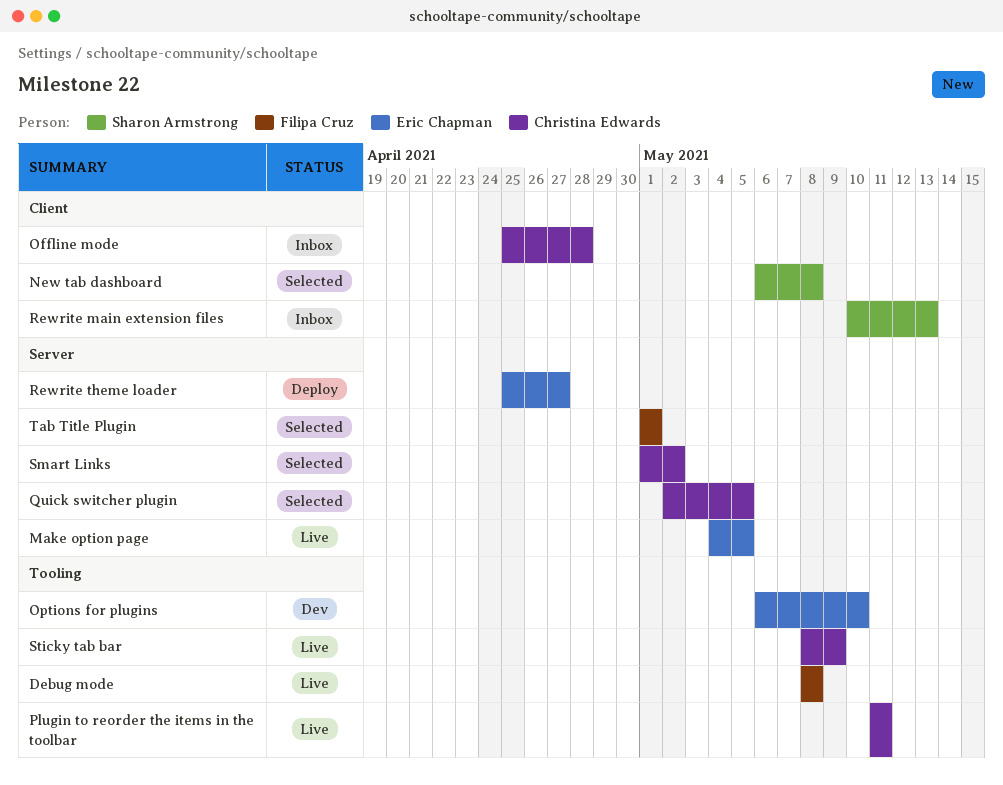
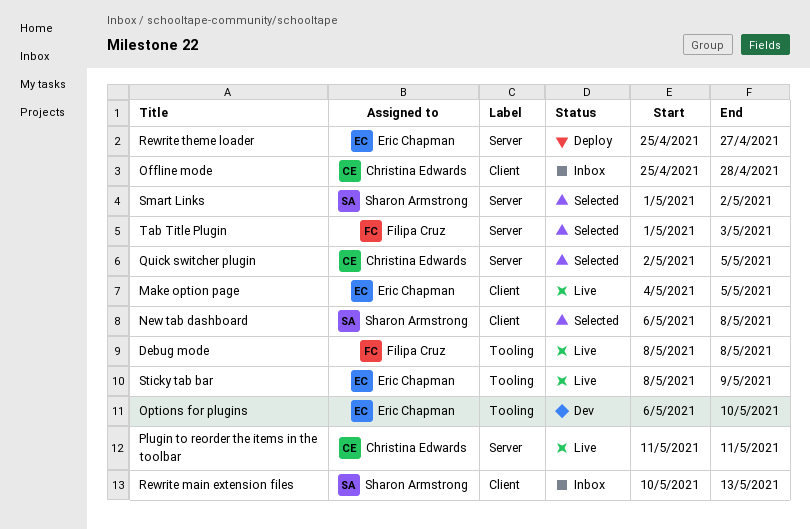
Make option page, label: Server -> Client
Plugin to reorder the items in the toolbar, label: Tooling -> Server
Smart Links, owner: Christina Edwards -> Sharon Armstrong
Sticky tab bar, owner: Christina Edwards -> Eric Chapman
Tab Title Plugin, due: May 1 -> May 3

